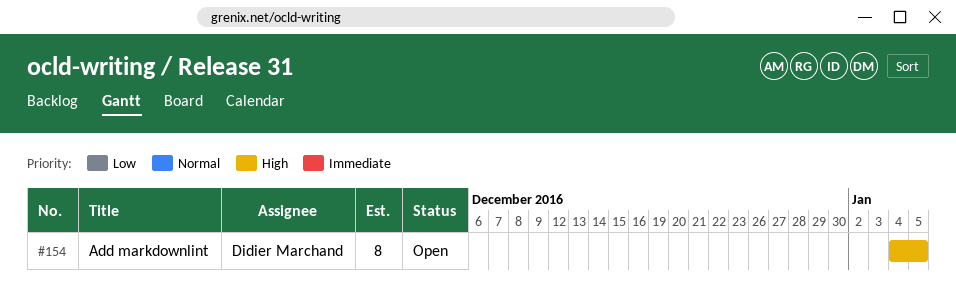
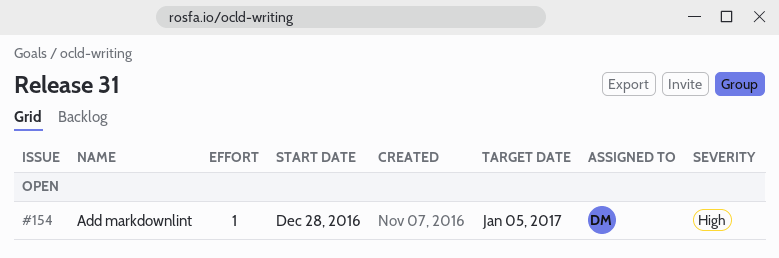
#154, estimate: 8 -> 1
#154, start: Jan 4 -> Dec 28

